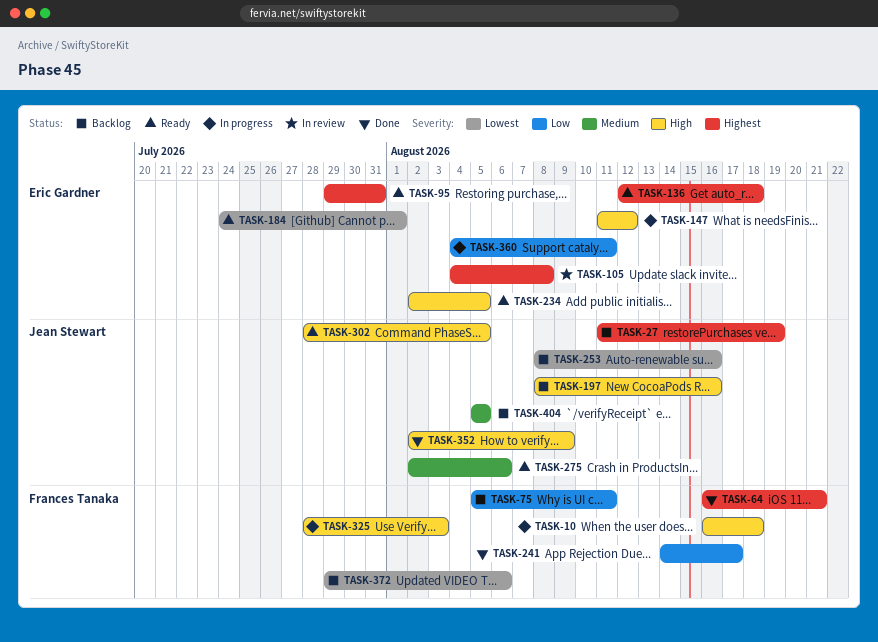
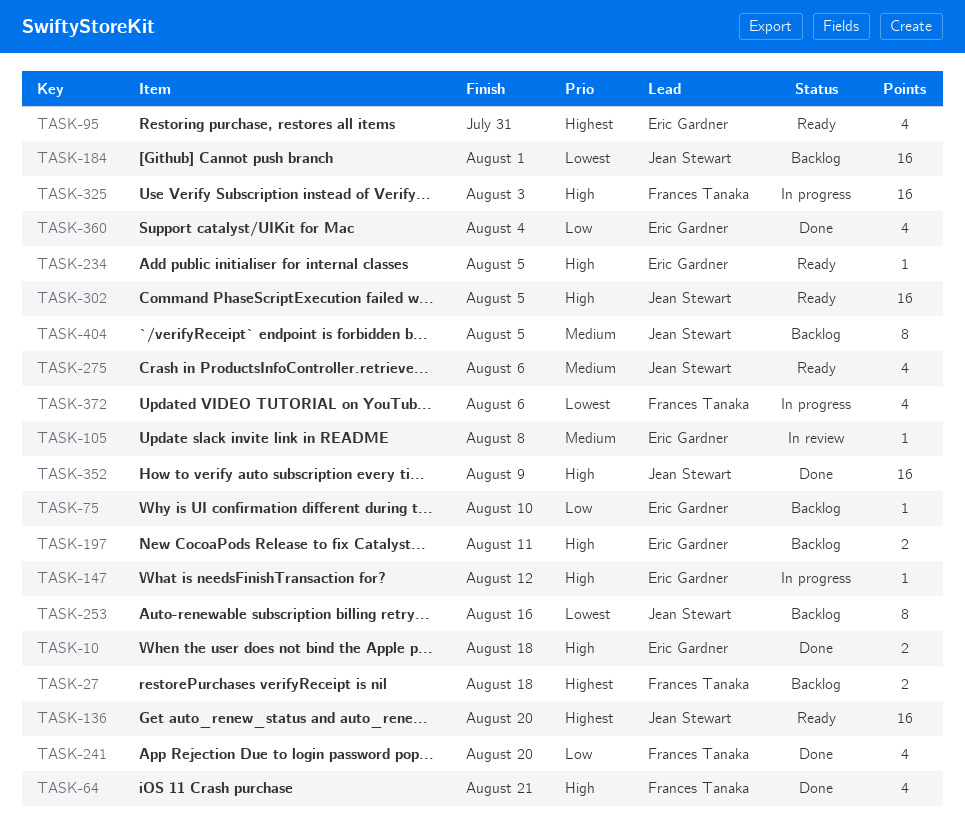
TASK-10, status: In progress -> Done
TASK-10, owner: Frances Tanaka -> Eric Gardner
TASK-27, owner: Jean Stewart -> Frances Tanaka
TASK-27, due: Aug 19 -> Aug 18
TASK-64, priority: Highest -> High
TASK-75, owner: Frances Tanaka -> Eric Gardner
TASK-75, due: Aug 11 -> Aug 10
TASK-105, priority: Highest -> Medium
TASK-136, owner: Eric Gardner -> Jean Stewart
TASK-136, due: Aug 18 -> Aug 20
TASK-184, status: Ready -> Backlog
TASK-184, owner: Eric Gardner -> Jean Stewart
TASK-197, owner: Jean Stewart -> Eric Gardner
TASK-197, due: Aug 16 -> Aug 11
TASK-241, due: Aug 17 -> Aug 20
TASK-360, status: In progress -> Done
TASK-360, due: Aug 11 -> Aug 4
TASK-372, status: Backlog -> In progress

